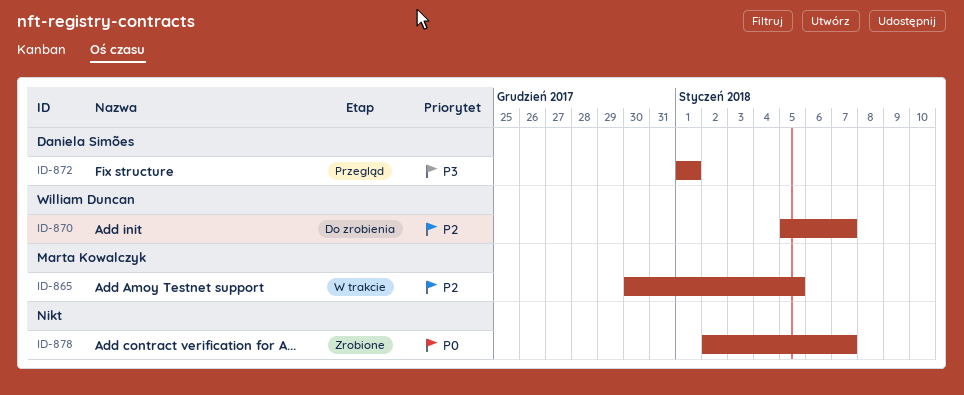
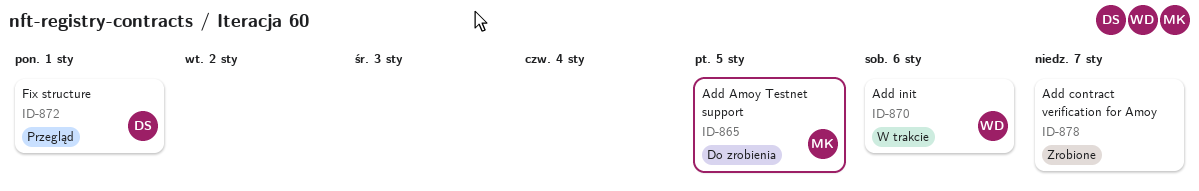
ID-865, status: W trakcie -> Do zrobienia
ID-870, status: Do zrobienia -> W trakcie
ID-870, due: Jan 7 -> Jan 6

